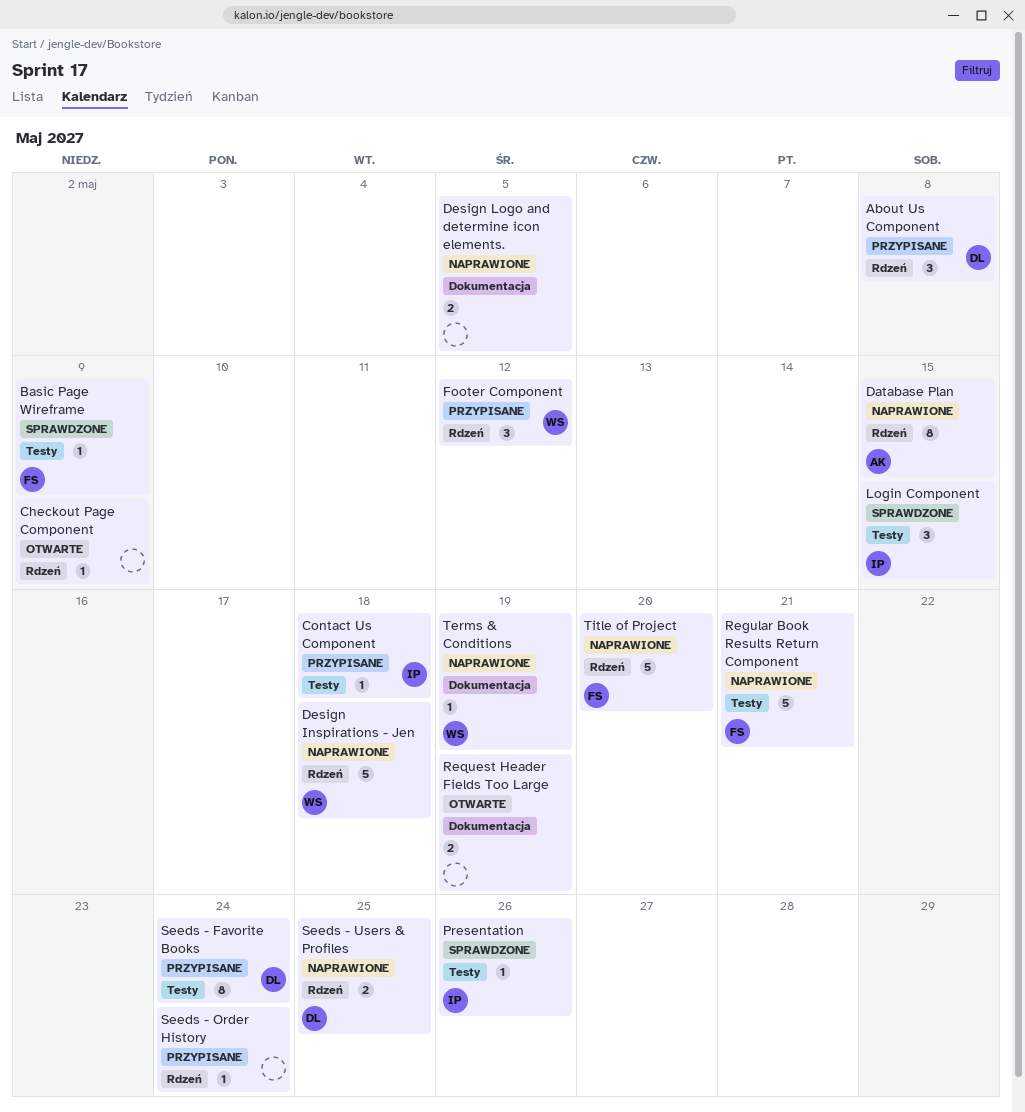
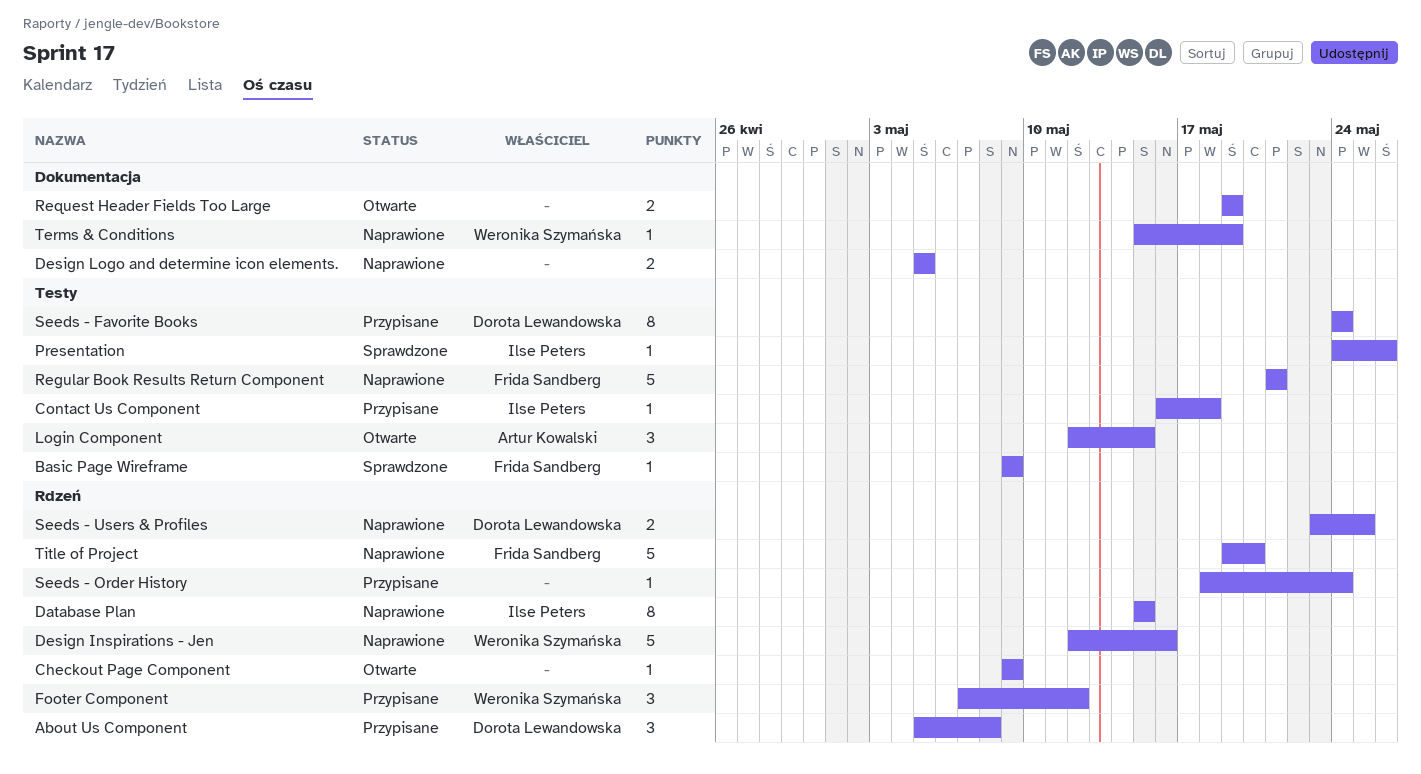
Database Plan, owner: Artur Kowalski -> Ilse Peters
Design Inspirations - Jen, due: May 18 -> May 16
Login Component, status: Sprawdzone -> Otwarte
Login Component, owner: Ilse Peters -> Artur Kowalski

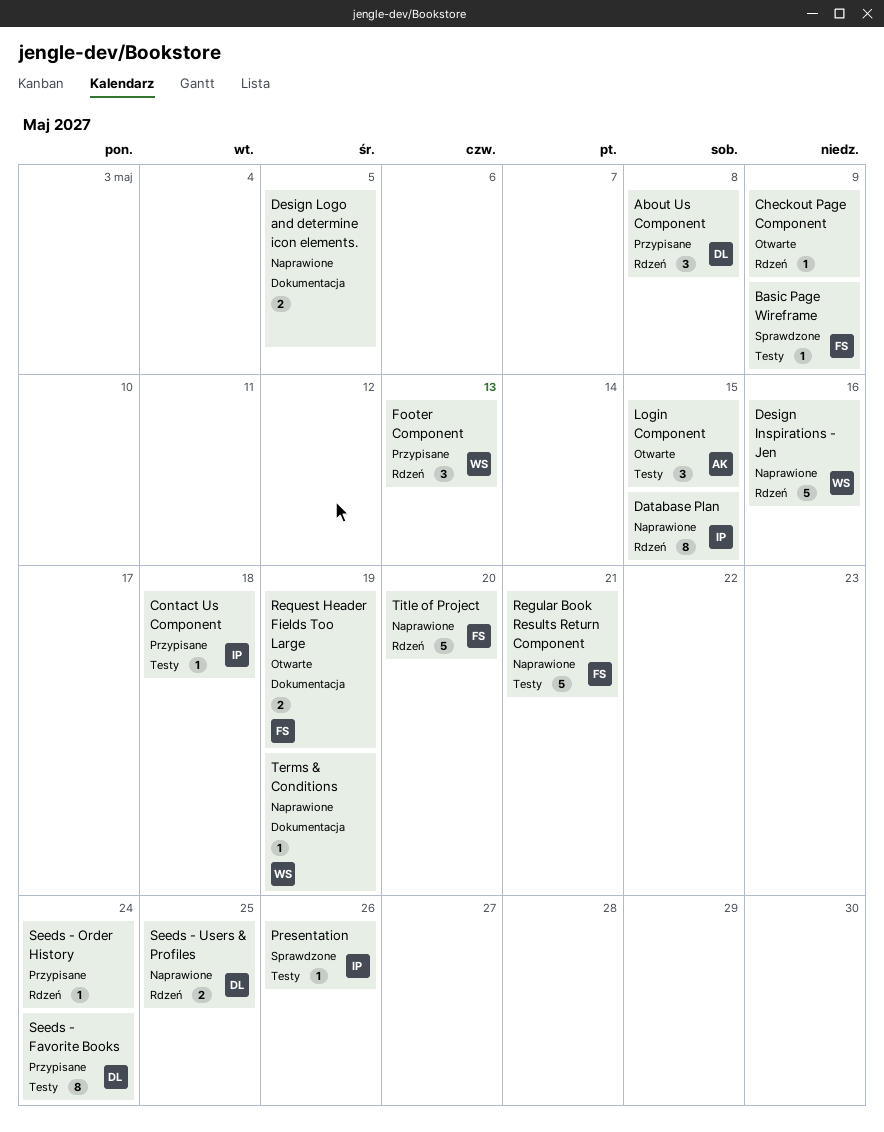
Footer Component, due: May 12 -> May 13
Request Header Fields Too Large, owner: none -> Frida Sandberg

